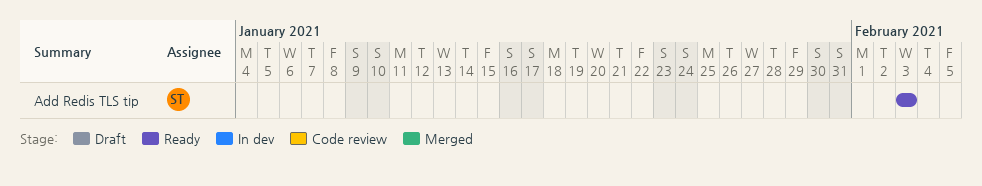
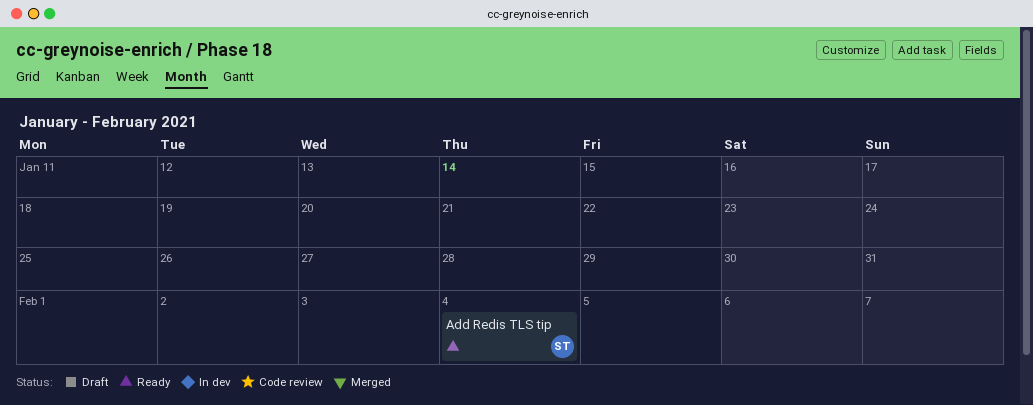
Add Redis TLS tip, due: Feb 3 -> Feb 4

